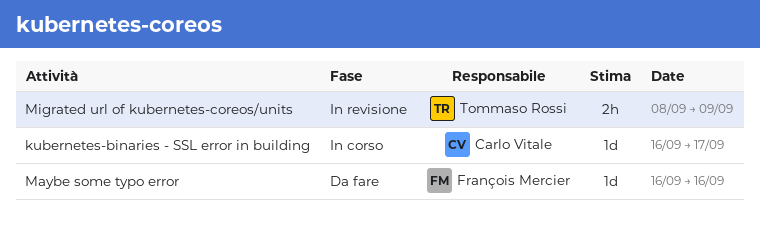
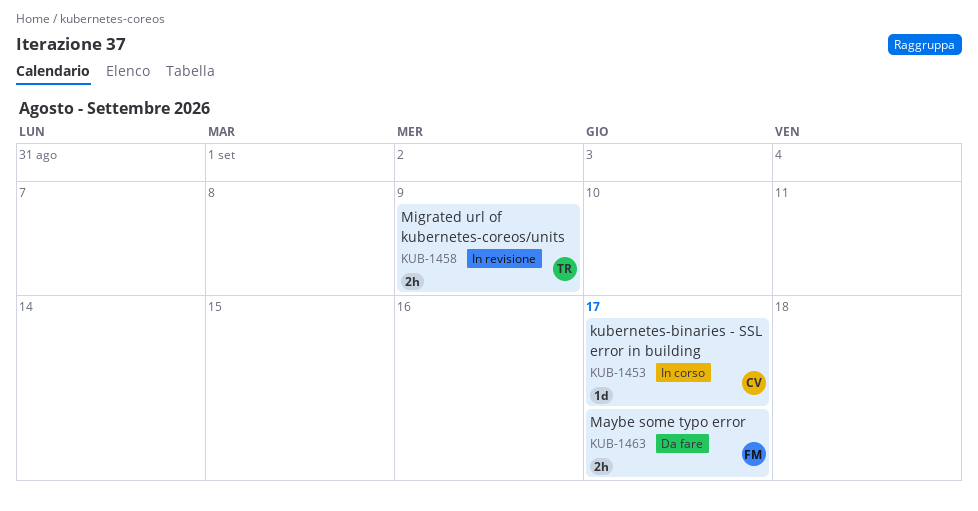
Maybe some typo error, estimate: 1d -> 2h
Maybe some typo error, due: Sep 16 -> Sep 17

